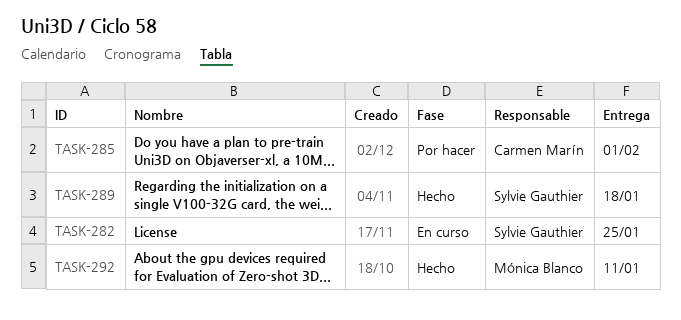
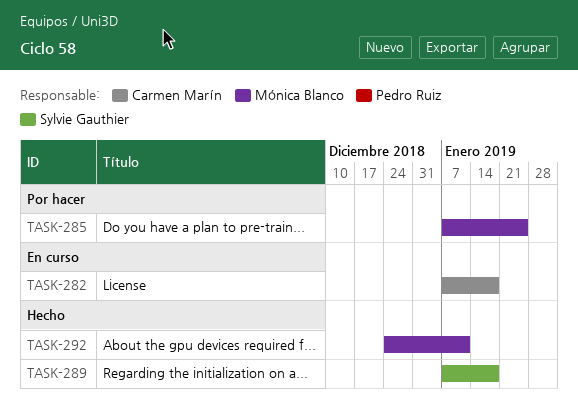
TASK-282, owner: Sylvie Gauthier -> Carmen Marín
TASK-282, due: Jan 25 -> Jan 18
TASK-285, owner: Carmen Marín -> Mónica Blanco
TASK-285, due: Feb 1 -> Jan 25

